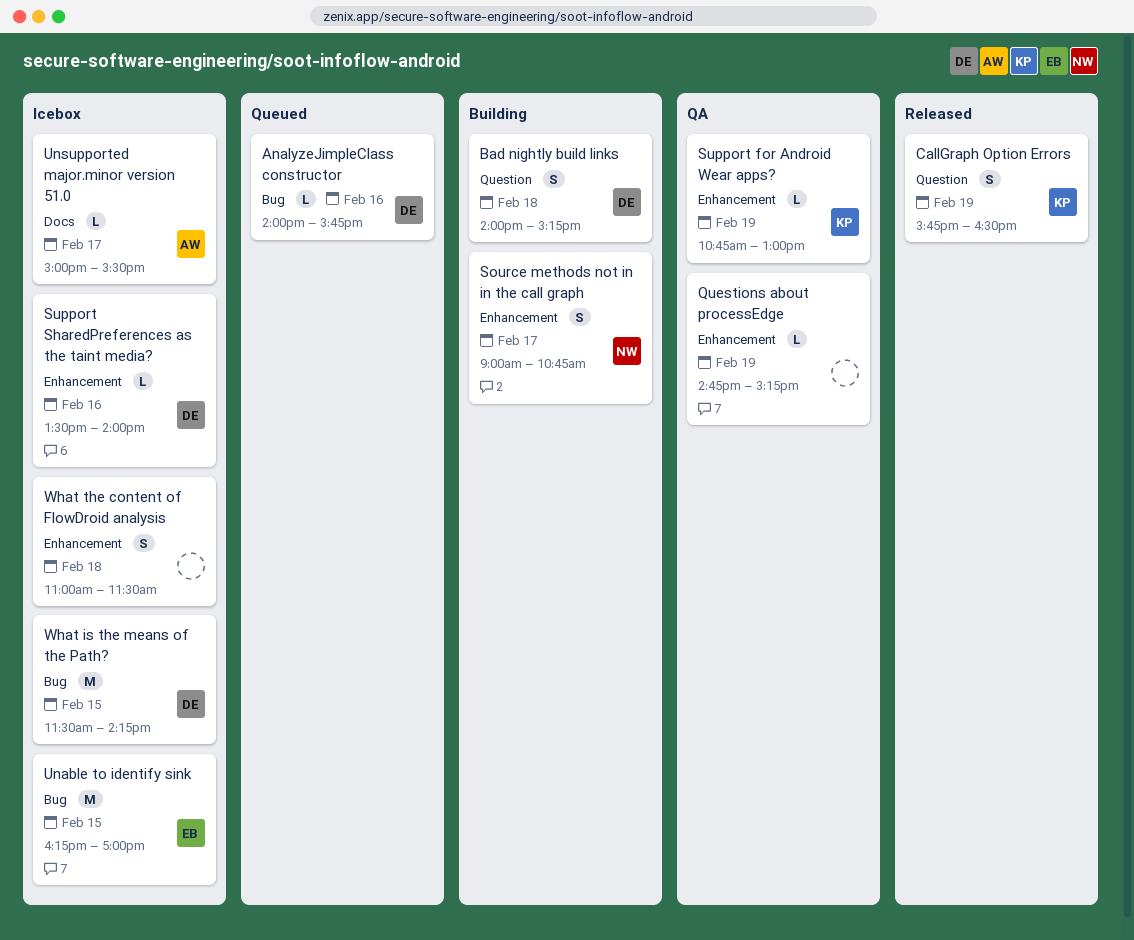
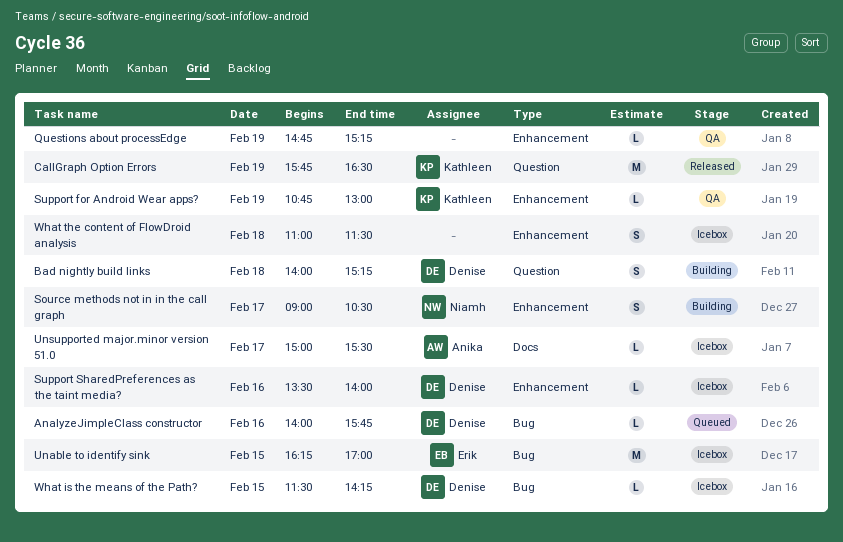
CallGraph Option Errors, estimate: S -> M
Source methods not in in the call graph, ends: 10:45 -> 10:30
What is the means of the Path?, estimate: M -> L

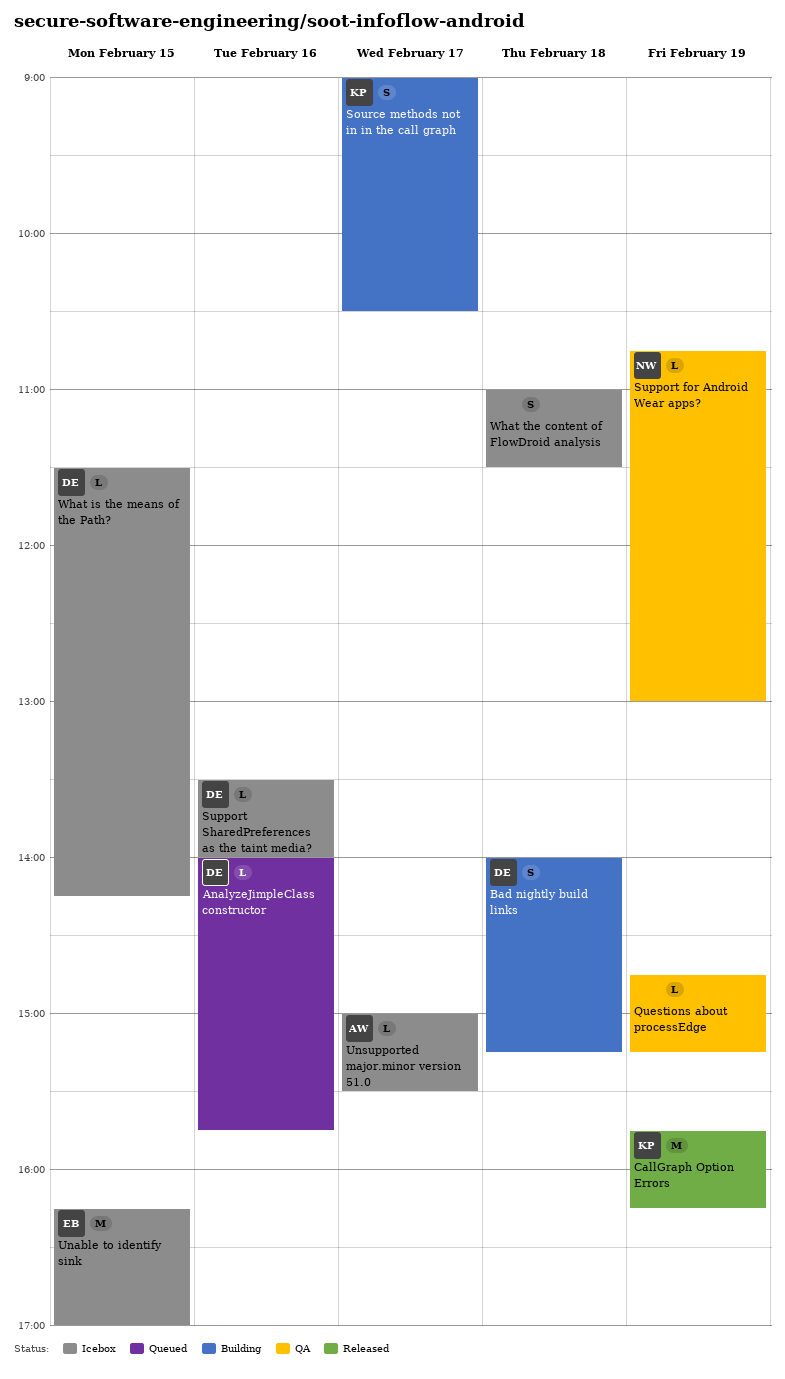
CallGraph Option Errors, ends: 16:30 -> 16:15
Source methods not in in the call graph, owner: Niamh -> Kathleen
Support for Android Wear apps?, owner: Kathleen -> Niamh

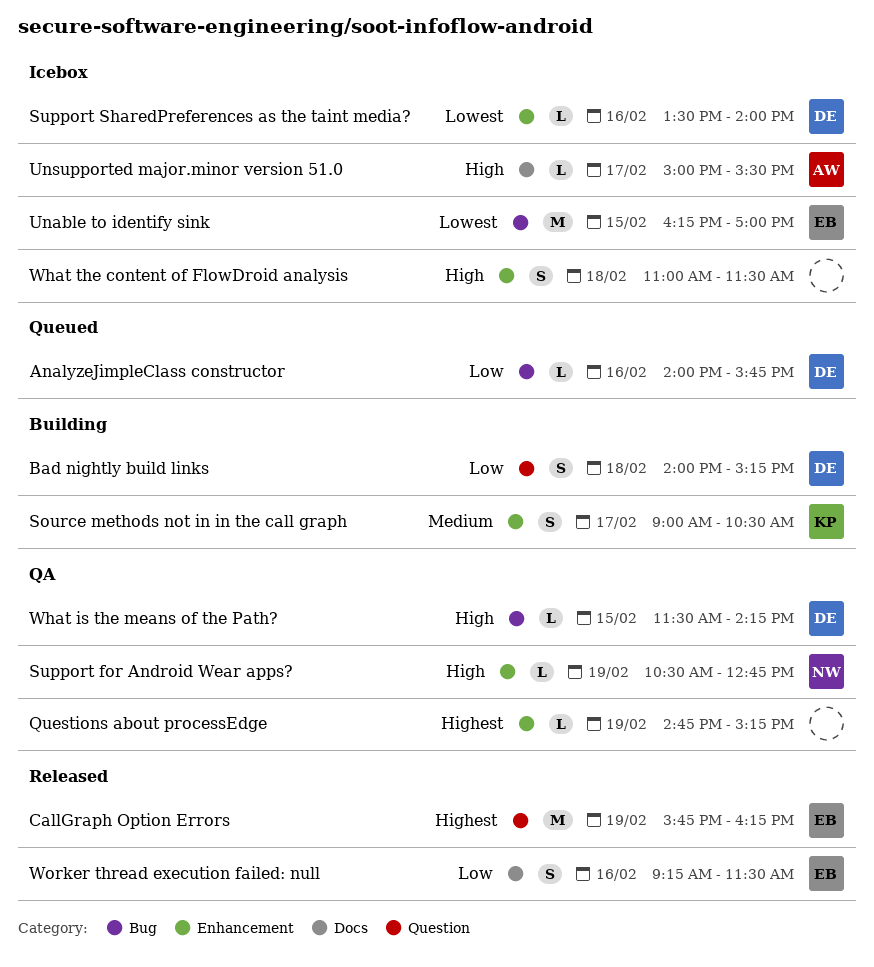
CallGraph Option Errors, owner: KP -> EB
Support for Android Wear apps?, begins: 10:45 -> 10:30
Support for Android Wear apps?, ends: 13:00 -> 12:45
What is the means of the Path?, status: Icebox -> QA
Worker thread execution failed: null: none -> present

